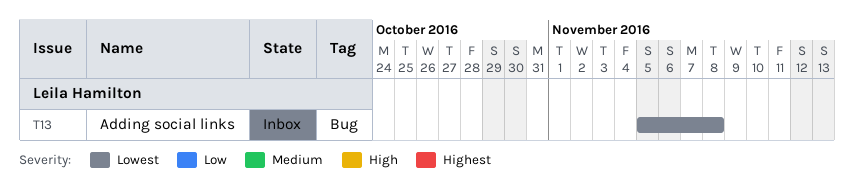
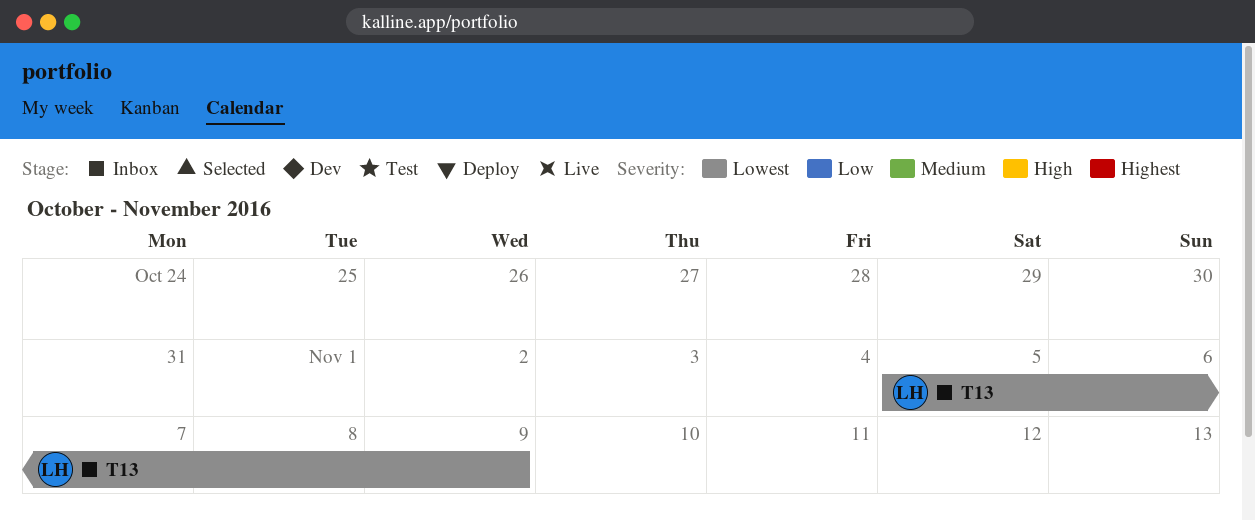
T13, due: Nov 8 -> Nov 9

